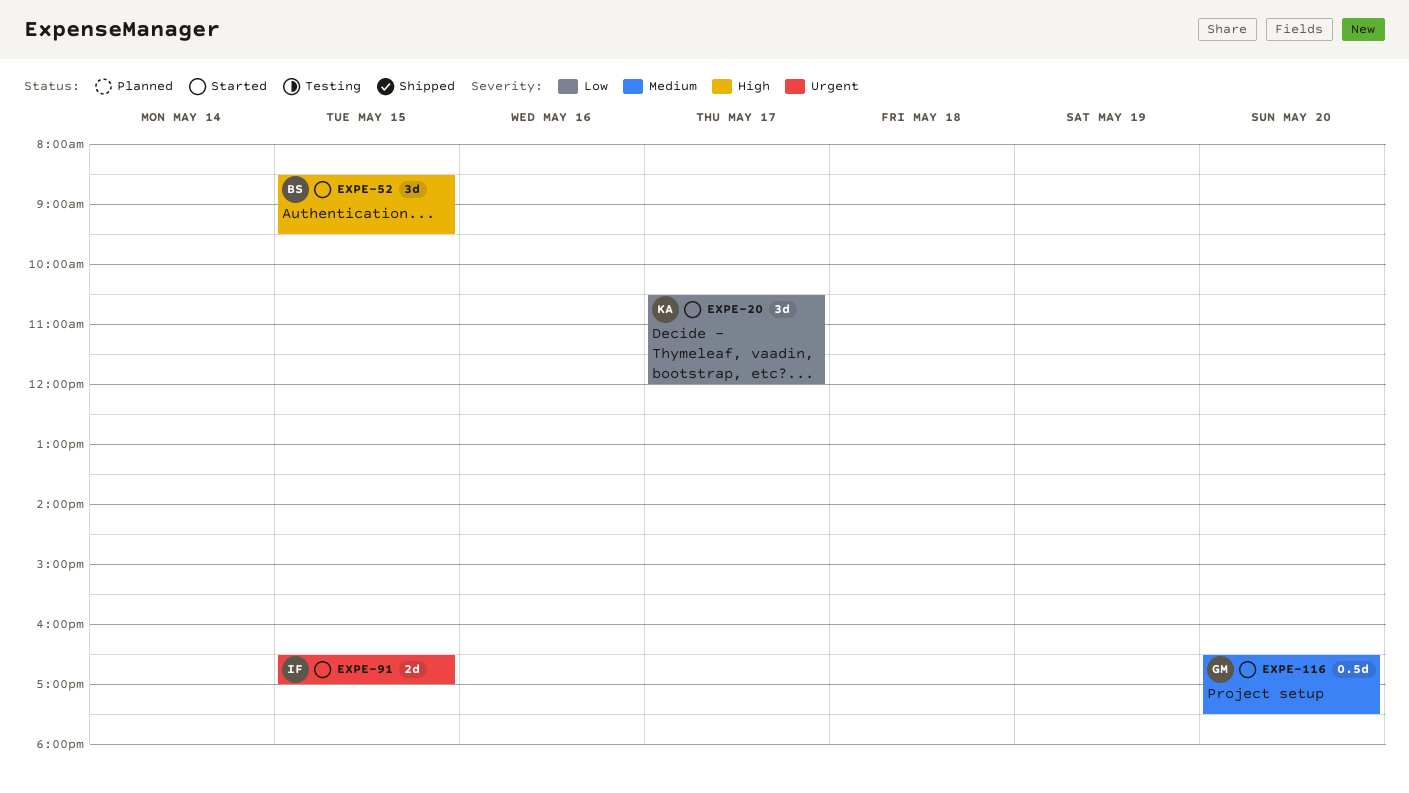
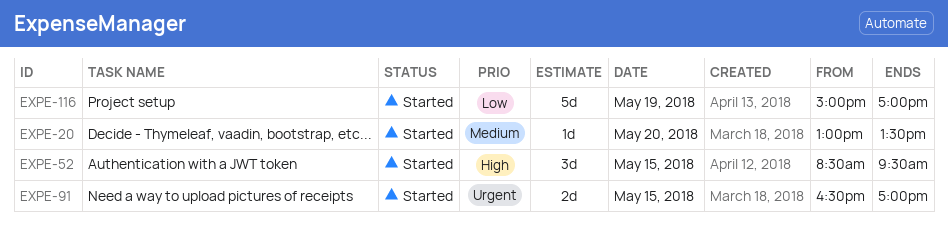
EXPE-20, priority: Low -> Medium
EXPE-20, estimate: 3d -> 1d
EXPE-20, day: May 17 -> May 20
EXPE-20, begins: 10:30 -> 13:00
EXPE-20, ends: 12:00 -> 13:30
EXPE-116, priority: Medium -> Low
EXPE-116, estimate: 0.5d -> 5d
EXPE-116, day: May 20 -> May 19
EXPE-116, begins: 16:30 -> 15:00
EXPE-116, ends: 17:30 -> 17:00

